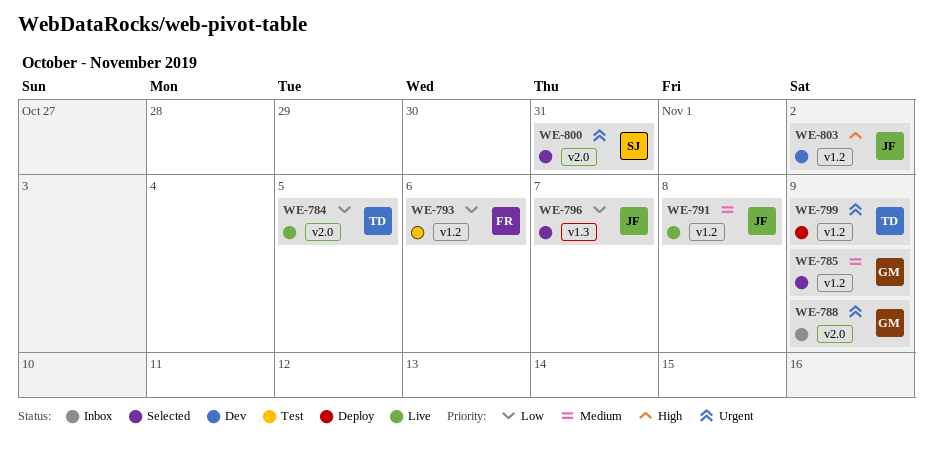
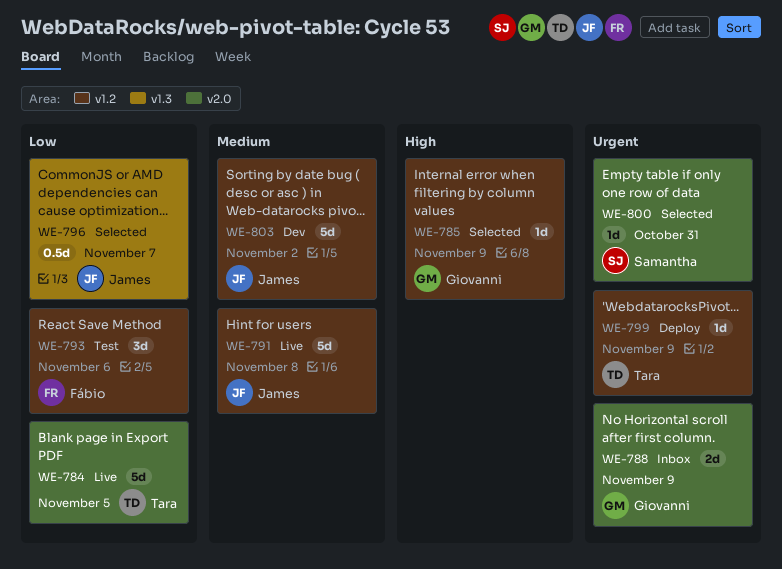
WE-785, priority: Medium -> High
WE-803, priority: High -> Medium

